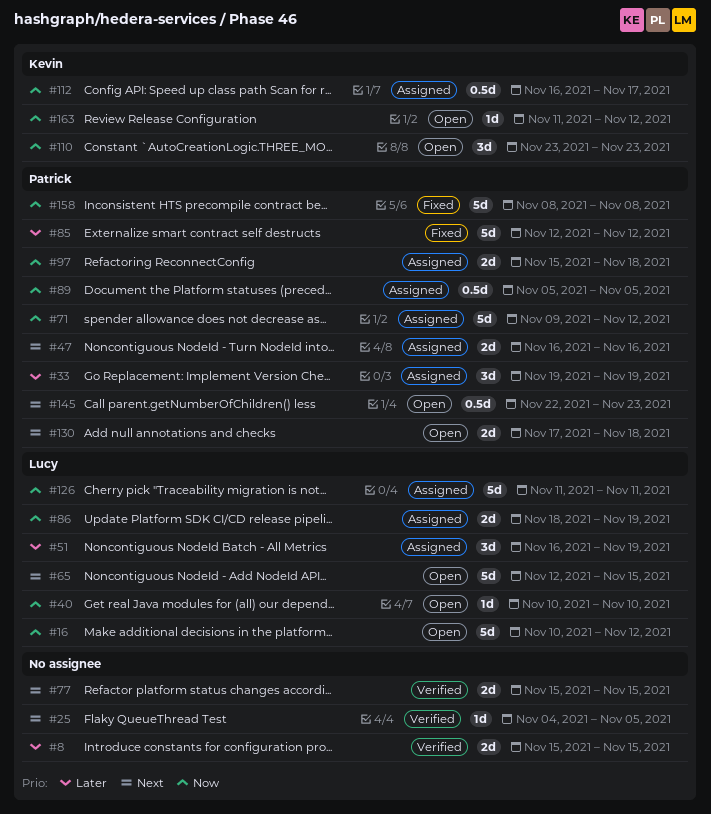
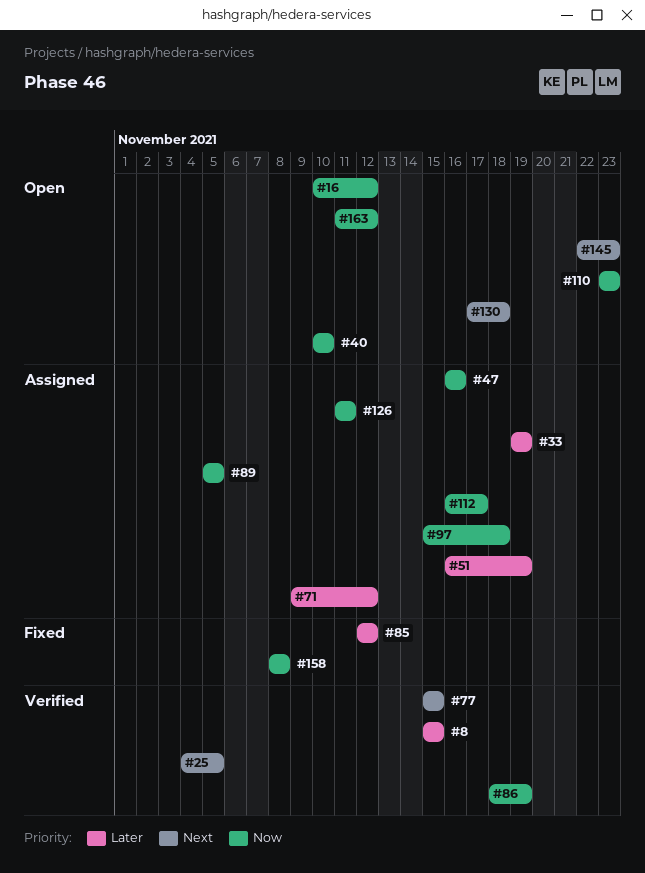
#47, priority: Next -> Now
#65: present -> none
#71, priority: Now -> Later
#86, status: Assigned -> Verified

